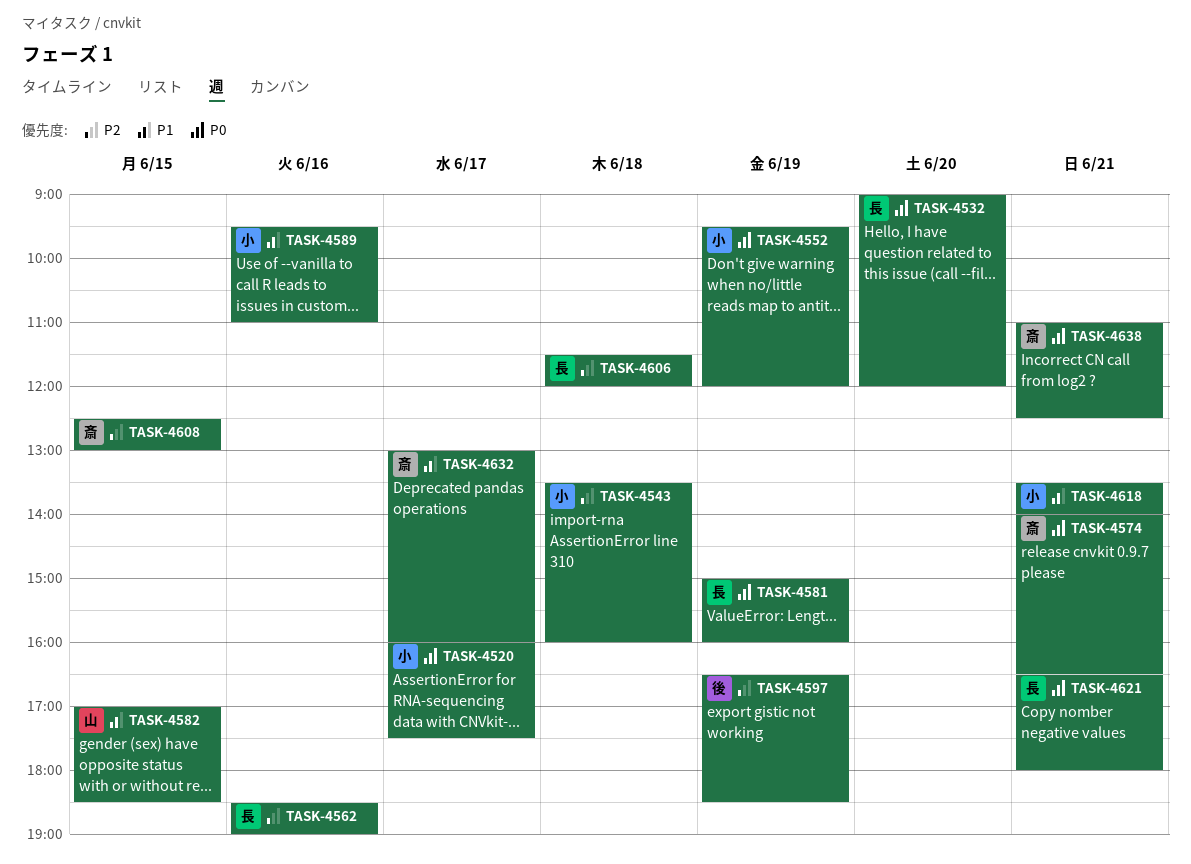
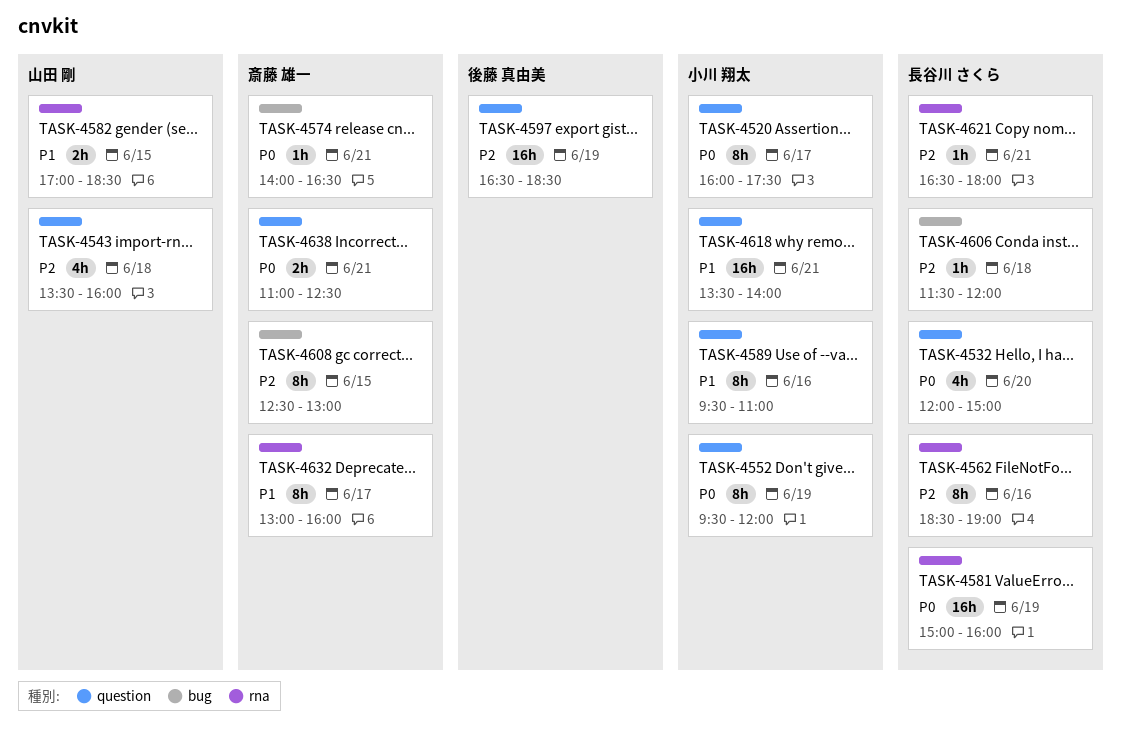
TASK-4532, begins: 09:00 -> 12:00
TASK-4532, ends: 12:00 -> 15:00
TASK-4543, owner: 小川 翔太 -> 山田 剛
TASK-4621, priority: P0 -> P2

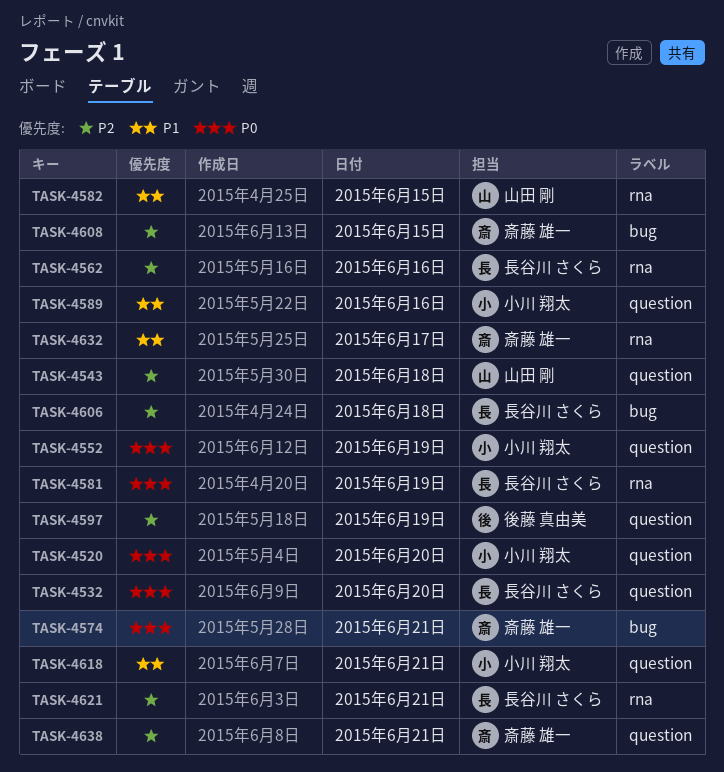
TASK-4520, day: Jun 17 -> Jun 20
TASK-4638, priority: P0 -> P2

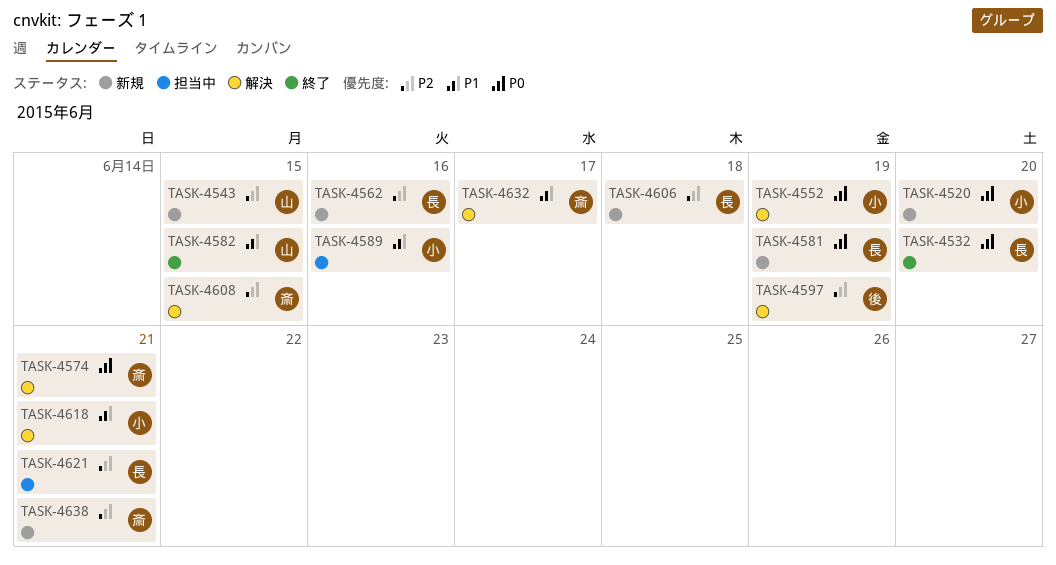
TASK-4543, day: Jun 18 -> Jun 15

